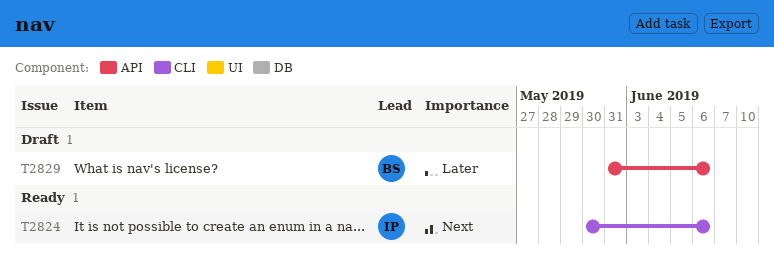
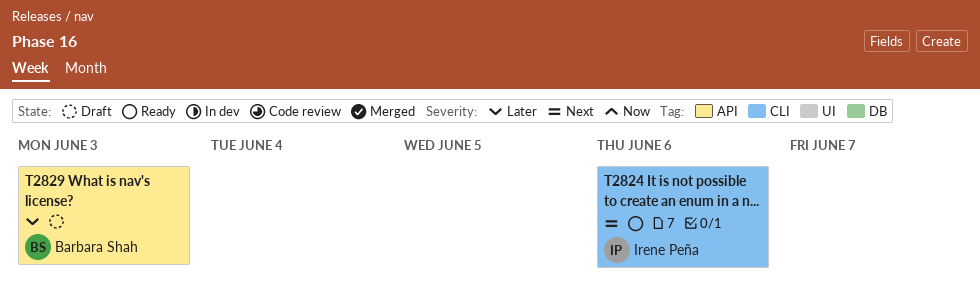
T2829, due: Jun 6 -> Jun 3

